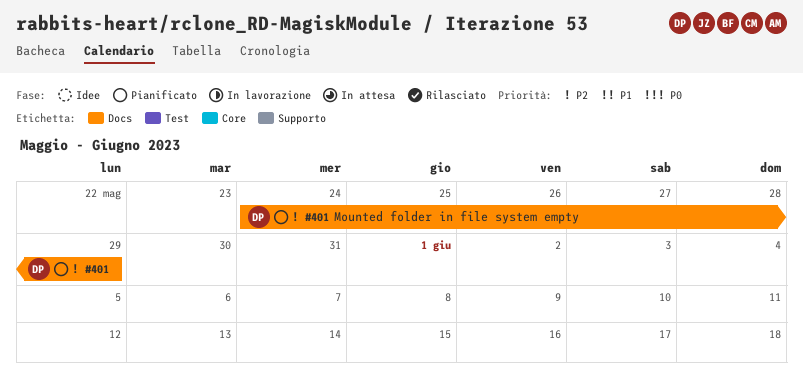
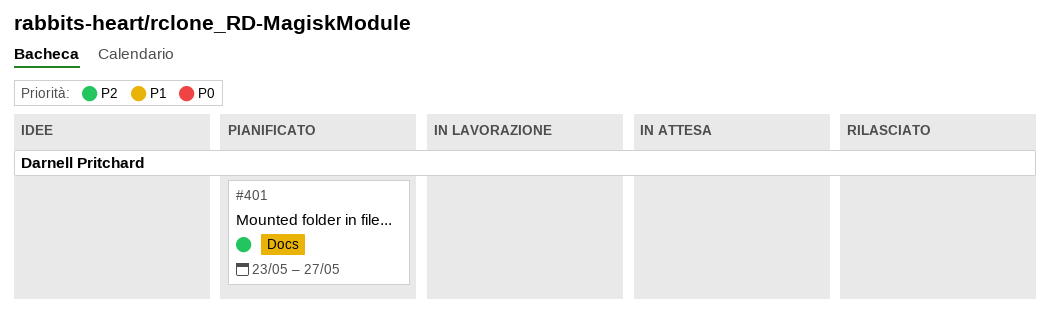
#401, start: May 24 -> May 23
#401, due: May 29 -> May 27

